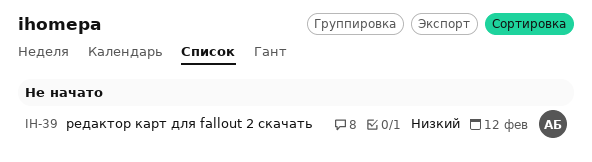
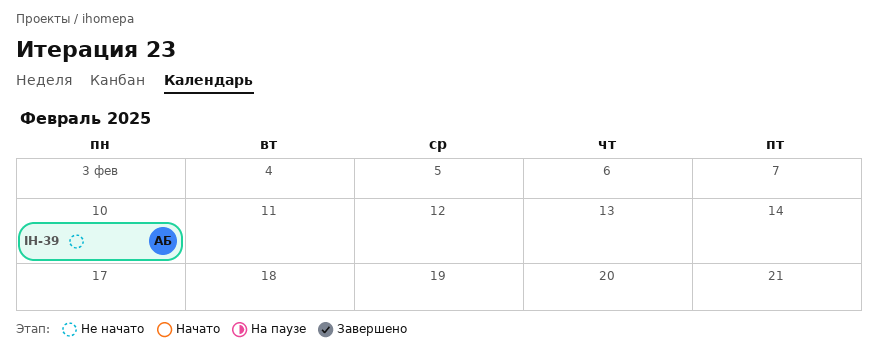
IH-39, due: Feb 12 -> Feb 10

